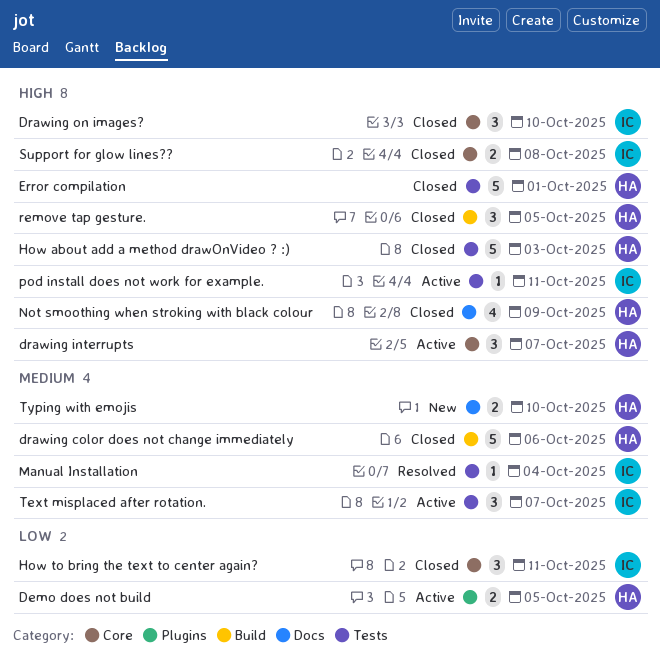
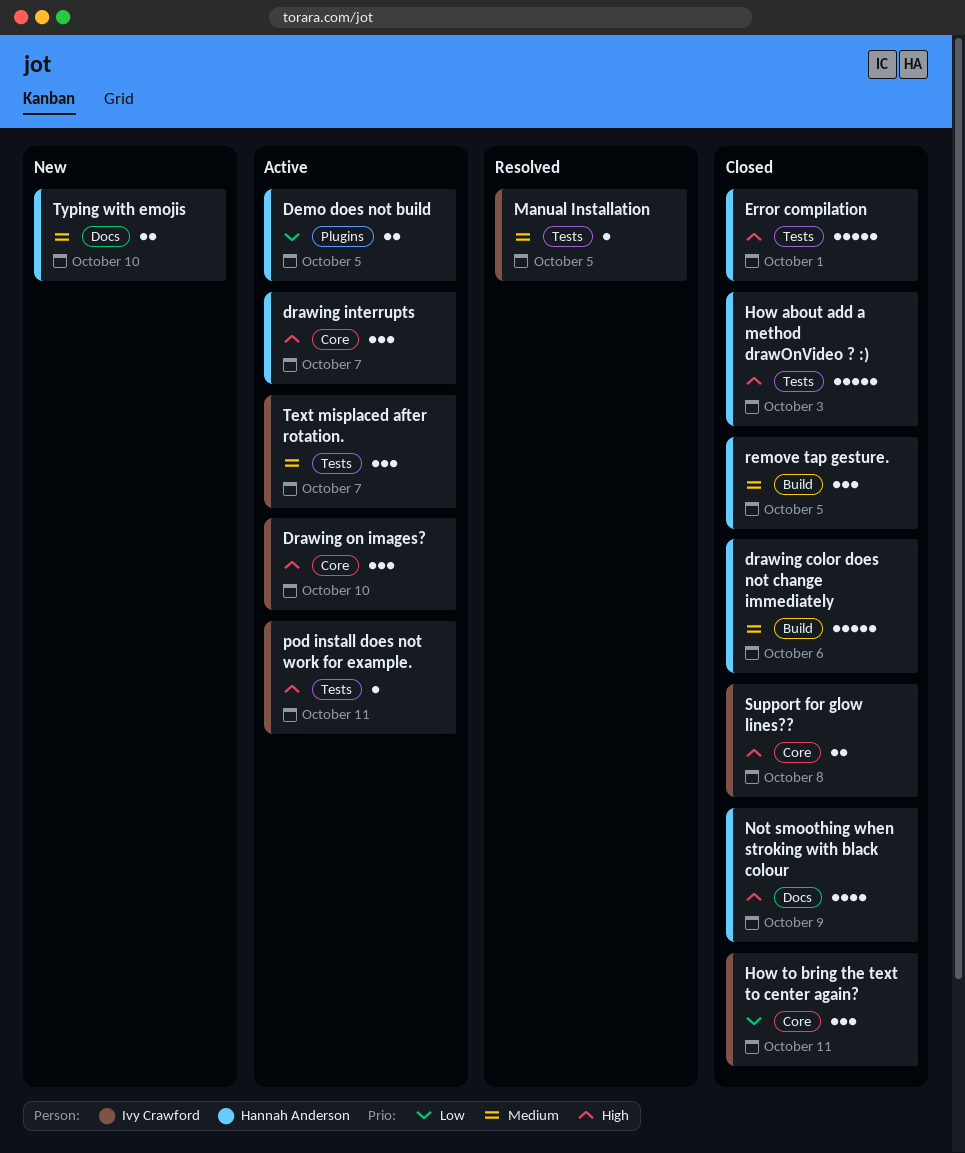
Drawing on images?, status: Closed -> Active
Manual Installation, due: Oct 4 -> Oct 5
remove tap gesture., priority: High -> Medium

